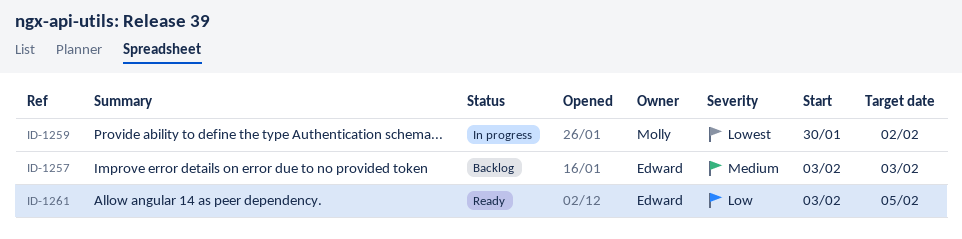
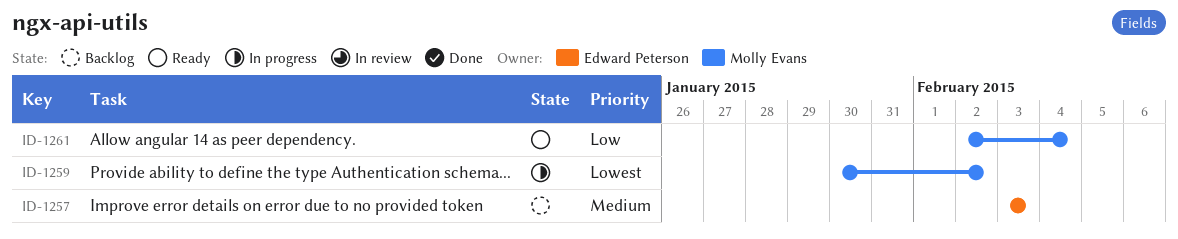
ID-1261, owner: Edward Peterson -> Molly Evans
ID-1261, start: Feb 3 -> Feb 2
ID-1261, due: Feb 5 -> Feb 4

